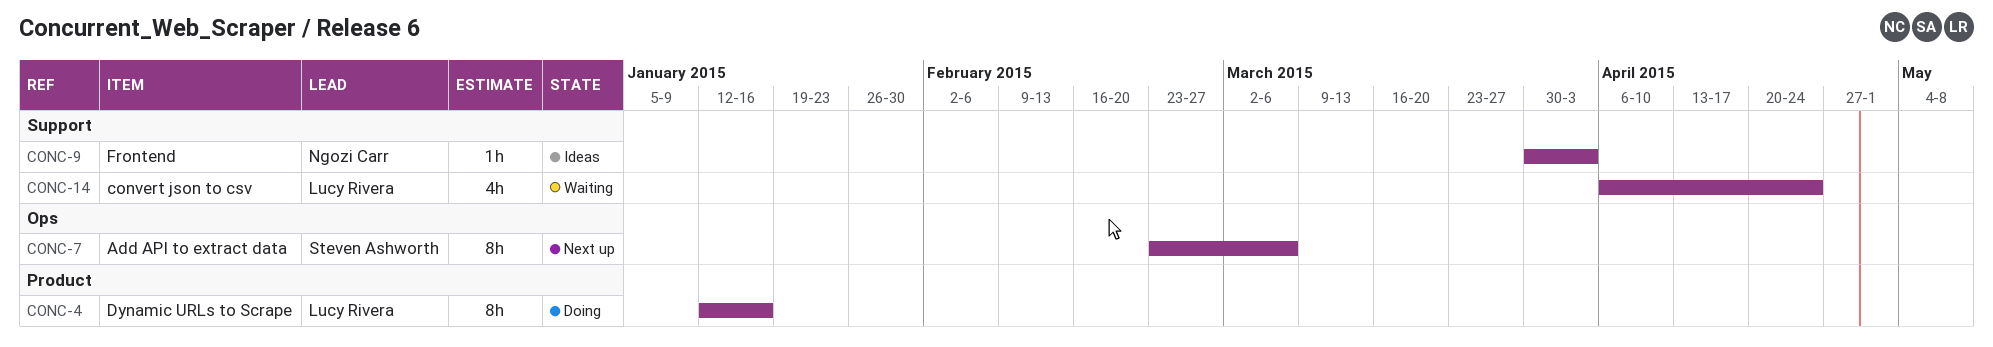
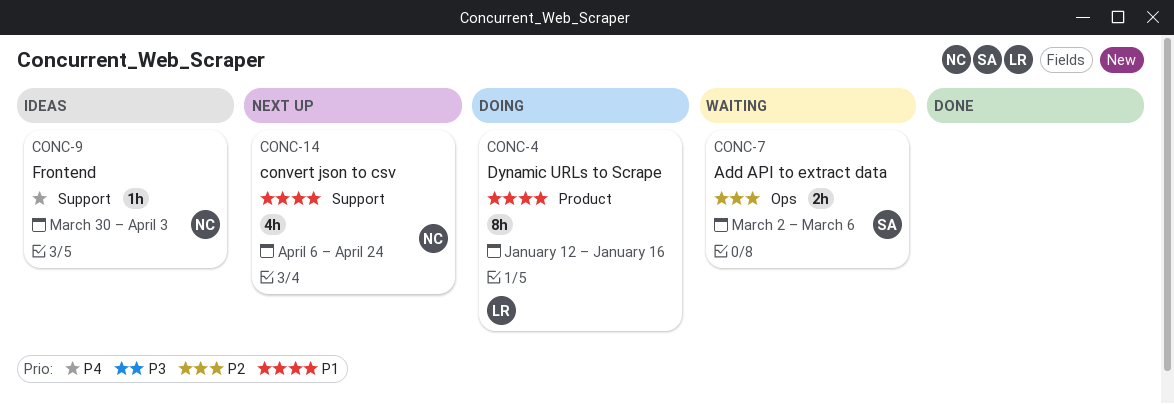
CONC-7, status: Next up -> Waiting
CONC-7, estimate: 8h -> 2h
CONC-7, start: Feb 23 -> Mar 2
CONC-14, status: Waiting -> Next up
CONC-14, owner: Lucy Rivera -> Ngozi Carr

